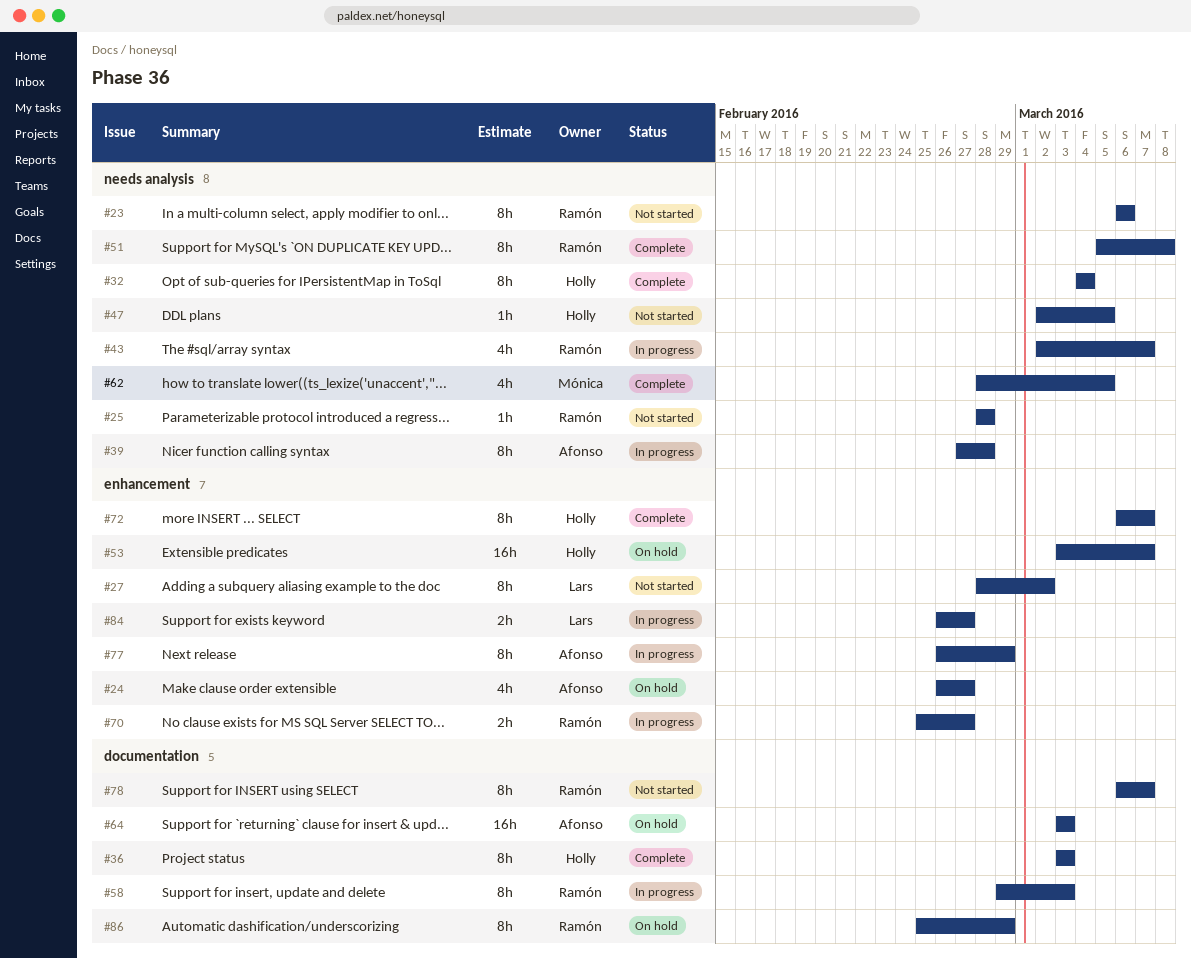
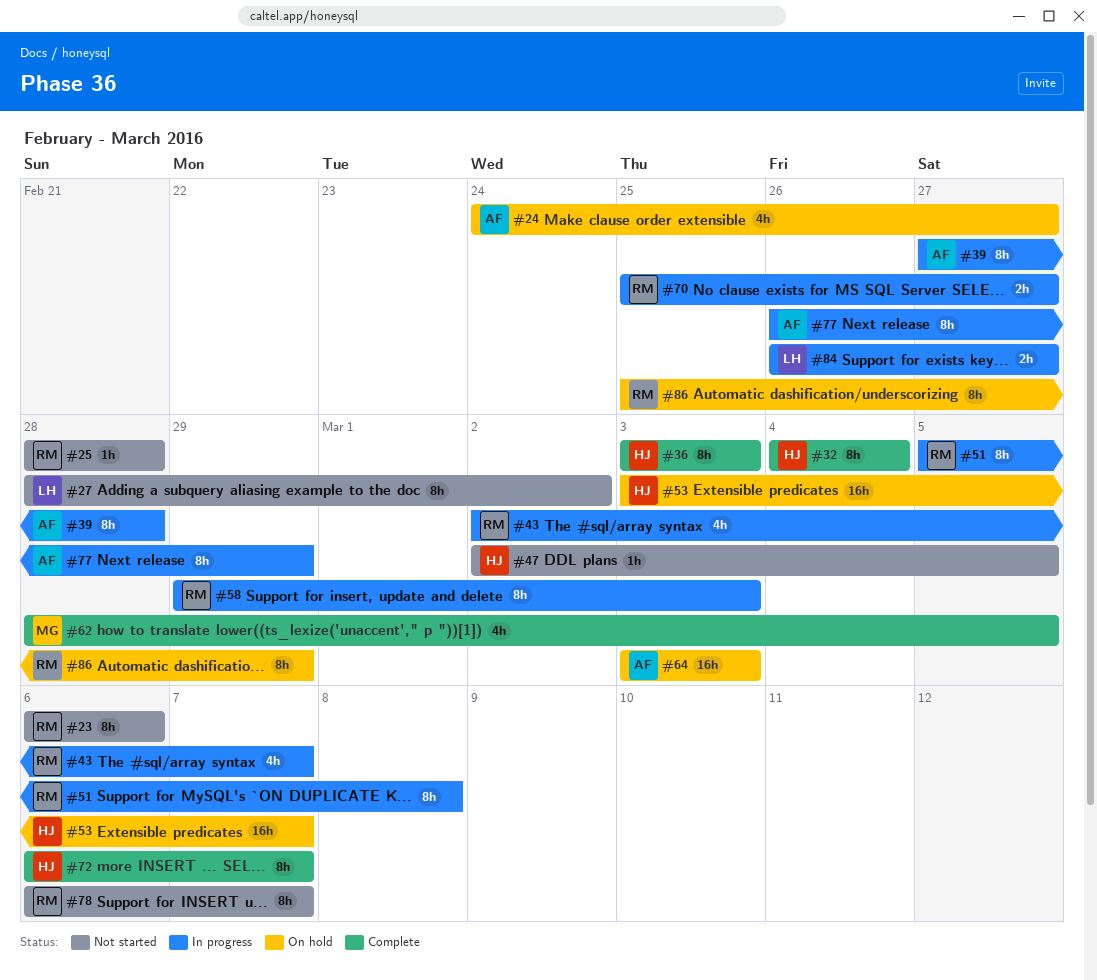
#24, start: Feb 26 -> Feb 24
#51, status: Complete -> In progress

